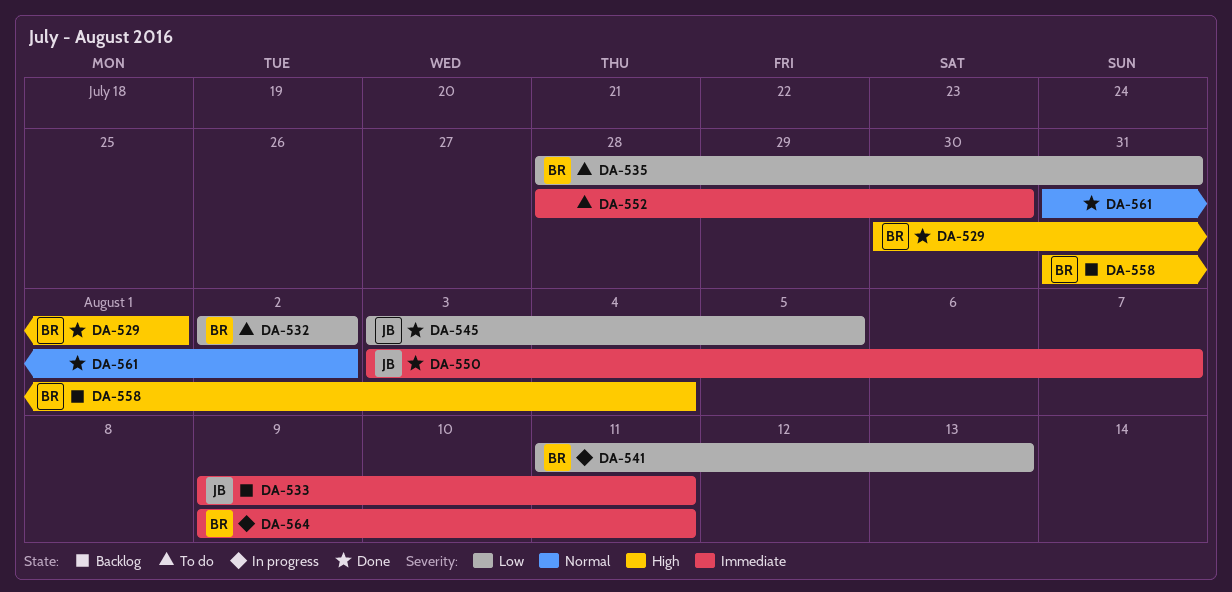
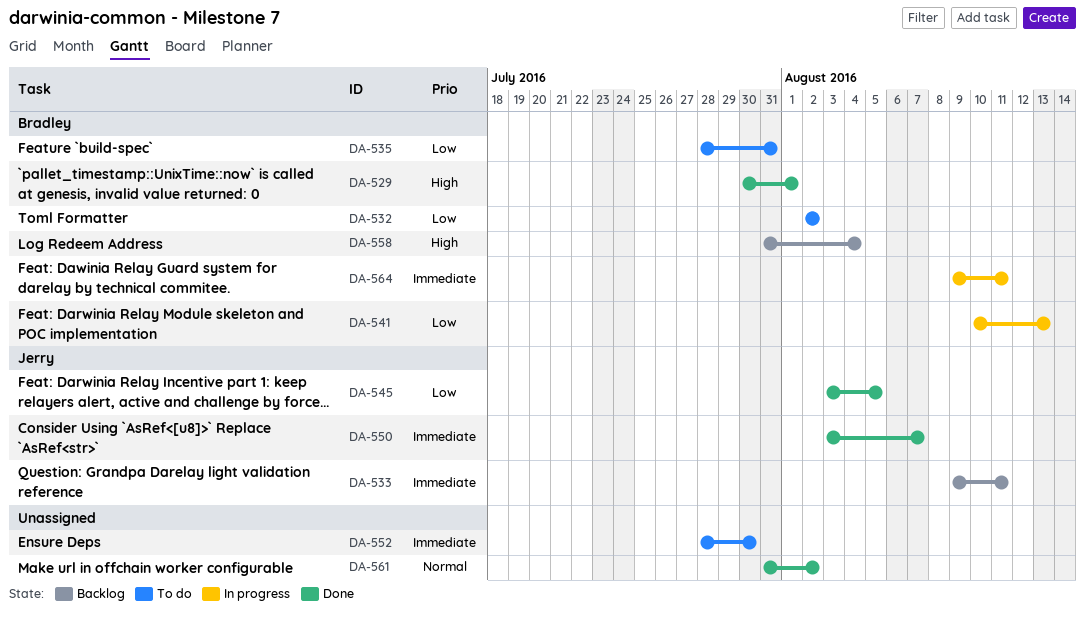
DA-541, start: Aug 11 -> Aug 10

